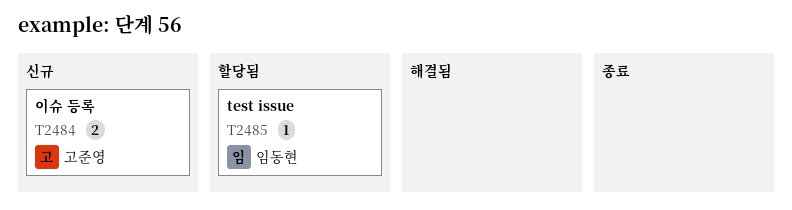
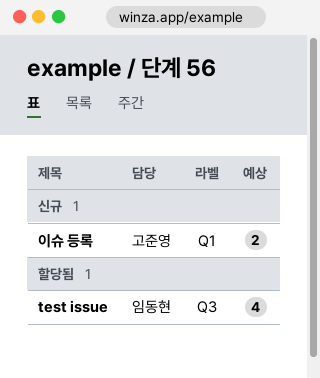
test issue, estimate: 1 -> 4

